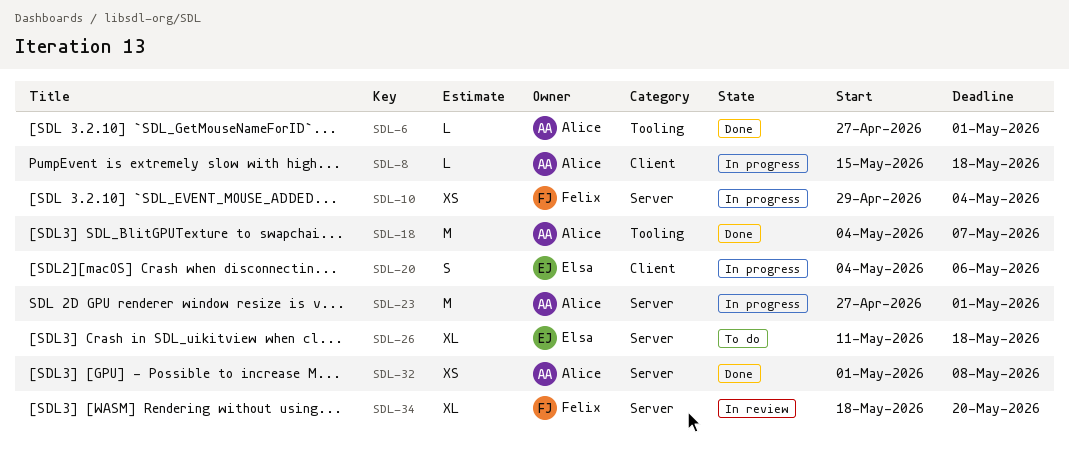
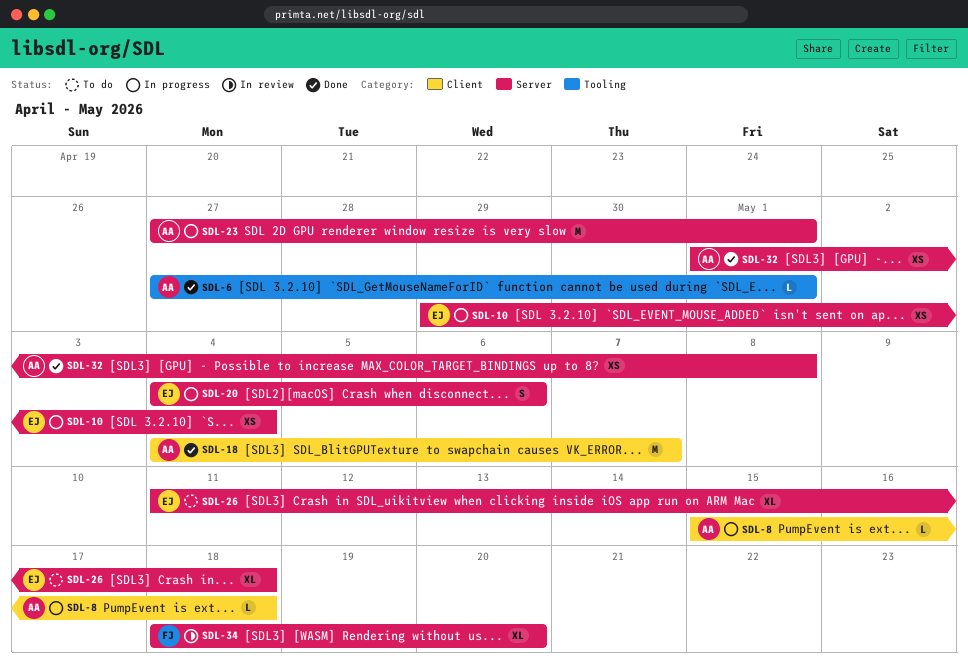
SDL-10, owner: Felix -> Elsa
SDL-18, label: Tooling -> Client
SDL-20, label: Client -> Server

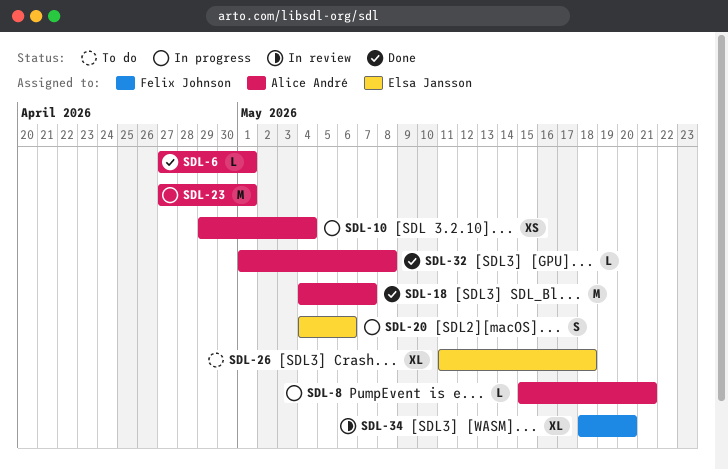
SDL-8, due: May 18 -> May 21
SDL-10, owner: Elsa Jansson -> Alice André
SDL-32, estimate: XS -> L

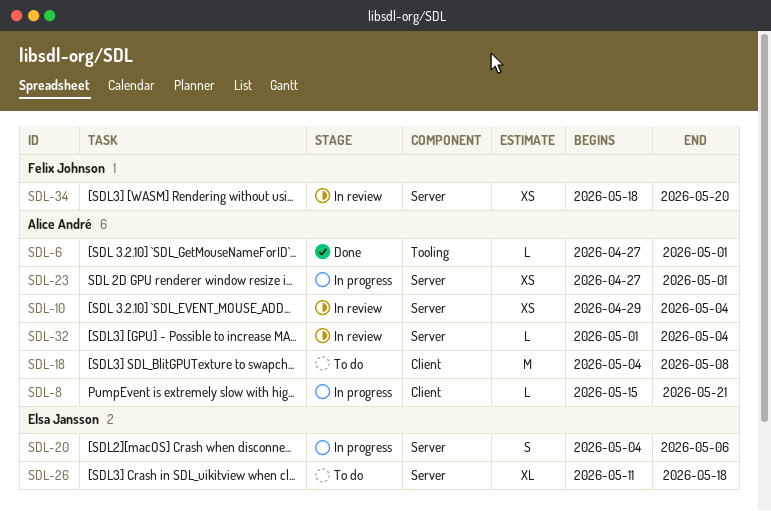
SDL-10, status: In progress -> In review
SDL-18, status: Done -> To do
SDL-18, due: May 7 -> May 8
SDL-23, estimate: M -> XS
SDL-32, status: Done -> In review
SDL-32, due: May 8 -> May 4
SDL-34, estimate: XL -> XS

